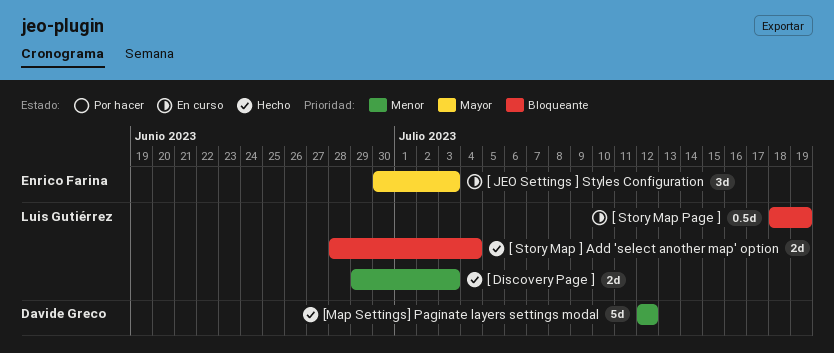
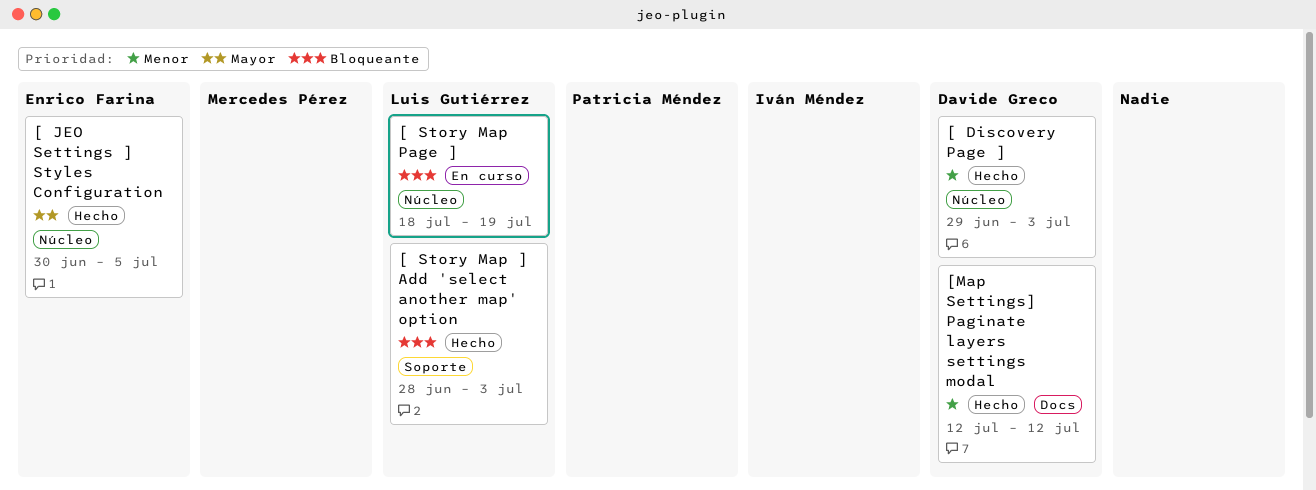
[ Discovery Page ], owner: Luis Gutiérrez -> Davide Greco
[ JEO Settings ] Styles Configuration, status: En curso -> Hecho
[ JEO Settings ] Styles Configuration, due: Jul 3 -> Jul 5
[ Story Map ] Add 'select another map' option, due: Jul 4 -> Jul 3

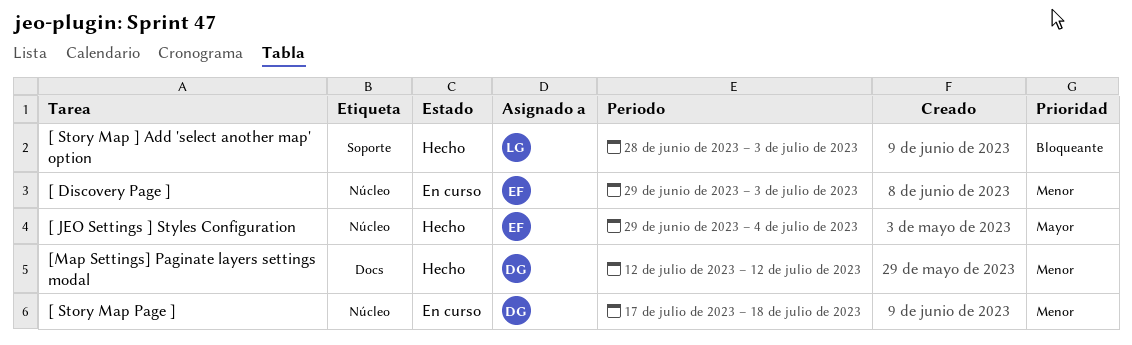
[ Discovery Page ], status: Hecho -> En curso
[ Discovery Page ], owner: Davide Greco -> Enrico Farina
[ JEO Settings ] Styles Configuration, start: Jun 30 -> Jun 29
[ JEO Settings ] Styles Configuration, due: Jul 5 -> Jul 4
[ Story Map Page ], owner: Luis Gutiérrez -> Davide Greco
[ Story Map Page ], priority: Bloqueante -> Menor
[ Story Map Page ], start: Jul 18 -> Jul 17
[ Story Map Page ], due: Jul 19 -> Jul 18

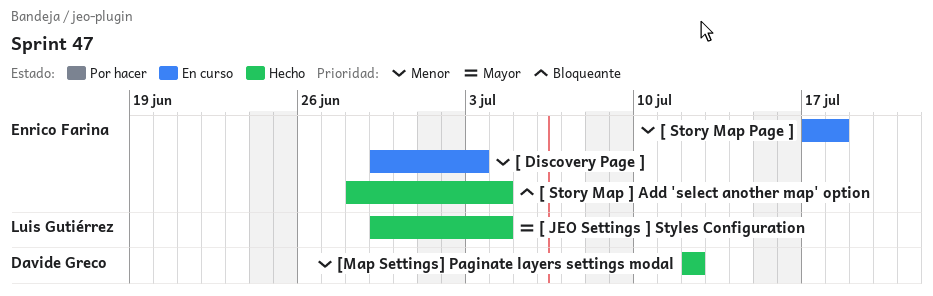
[ JEO Settings ] Styles Configuration, owner: Enrico Farina -> Luis Gutiérrez
[ Story Map ] Add 'select another map' option, owner: Luis Gutiérrez -> Enrico Farina
[ Story Map ] Add 'select another map' option, due: Jul 3 -> Jul 4
[ Story Map Page ], owner: Davide Greco -> Enrico Farina

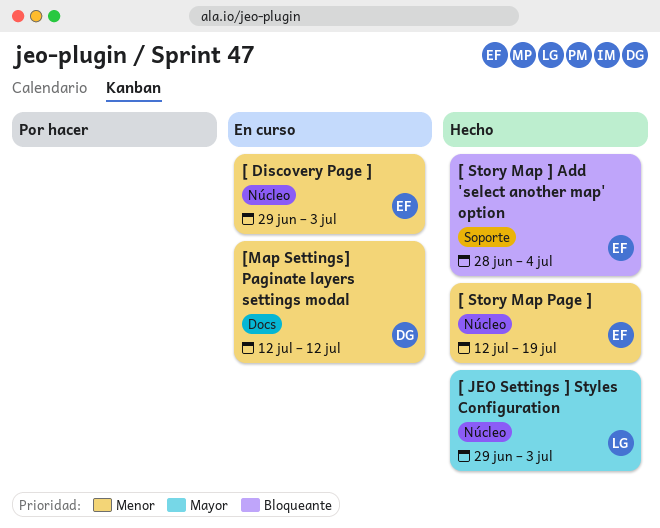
[ JEO Settings ] Styles Configuration, due: Jul 4 -> Jul 3
[ Story Map Page ], status: En curso -> Hecho
[ Story Map Page ], start: Jul 17 -> Jul 12
[ Story Map Page ], due: Jul 18 -> Jul 19
[Map Settings] Paginate layers settings modal, status: Hecho -> En curso

